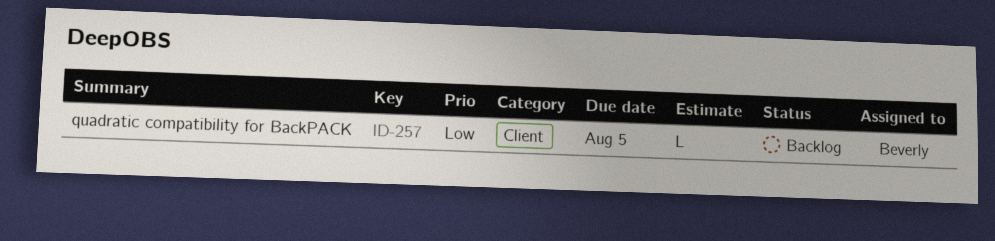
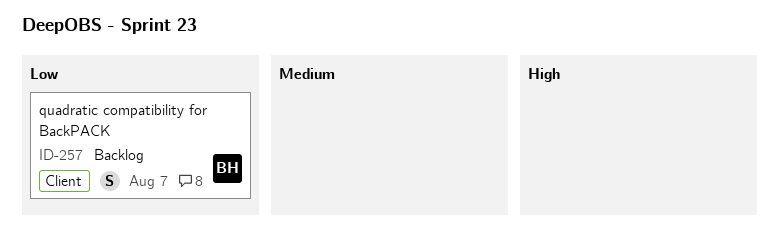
ID-257, estimate: L -> S
ID-257, due: Aug 5 -> Aug 7

